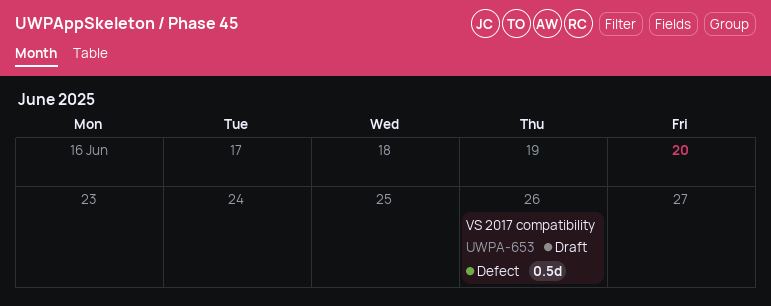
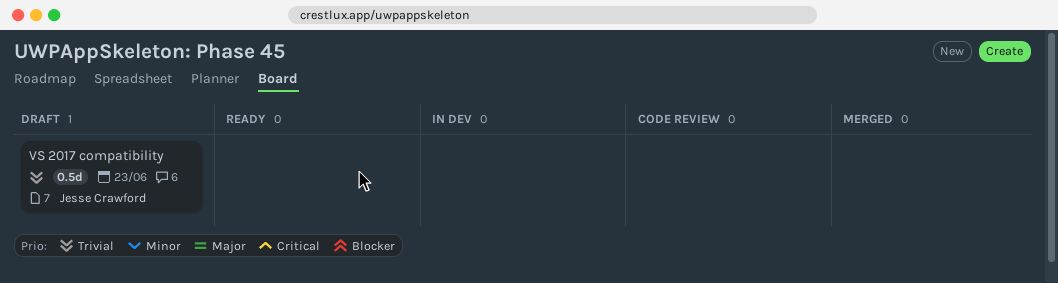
VS 2017 compatibility, due: Jun 26 -> Jun 23

